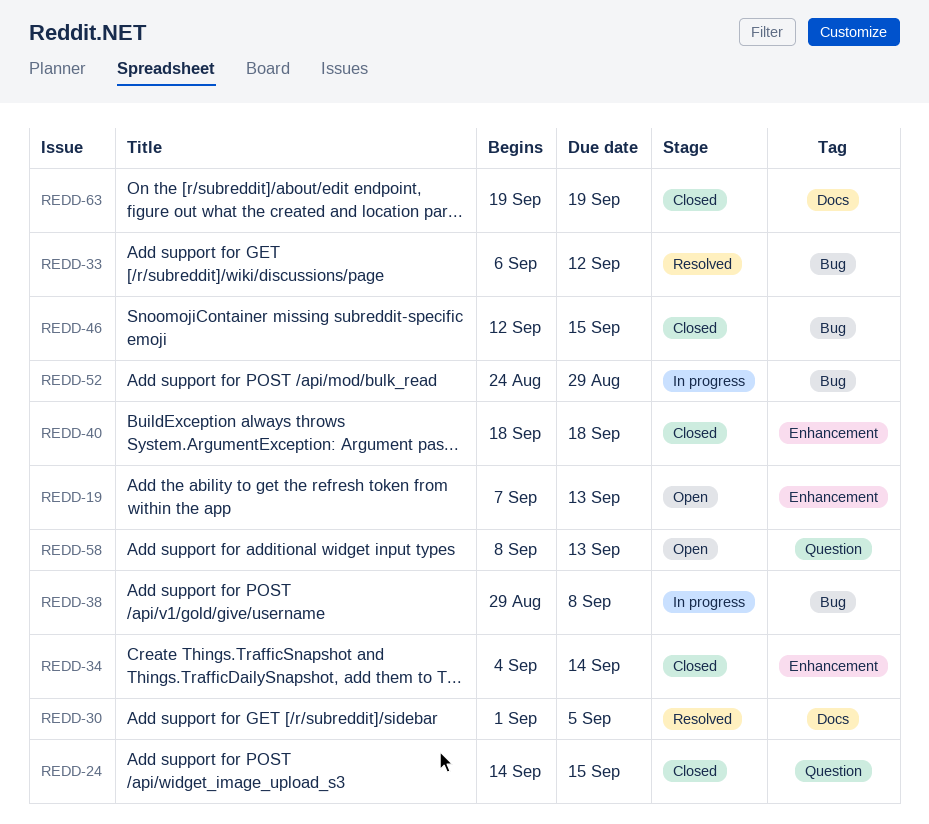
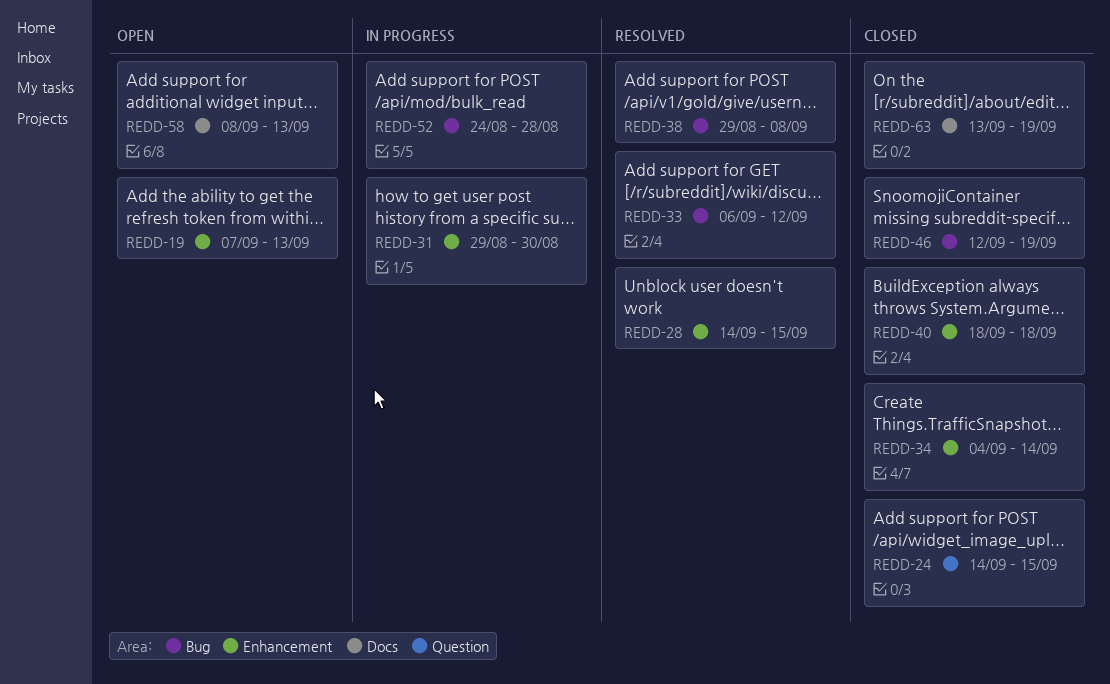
REDD-28: none -> present
REDD-30: present -> none
REDD-31: none -> present
REDD-38, status: In progress -> Resolved
REDD-46, due: Sep 15 -> Sep 19
REDD-52, due: Aug 29 -> Aug 28
REDD-58, label: Question -> Docs
REDD-63, start: Sep 19 -> Sep 13

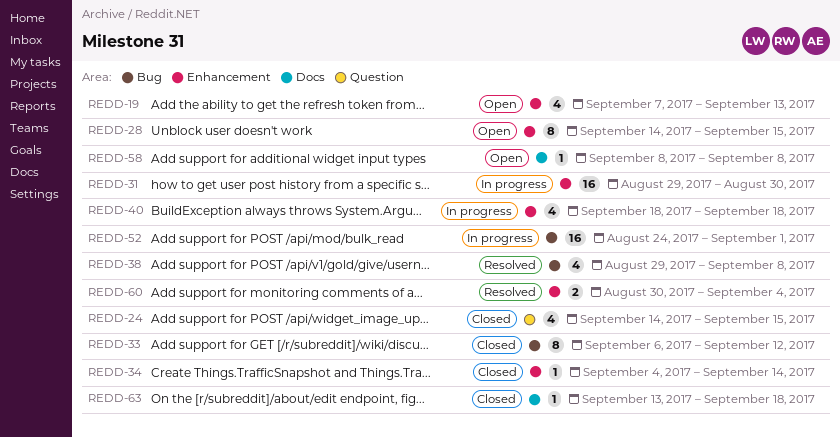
REDD-28, status: Resolved -> Open
REDD-33, status: Resolved -> Closed
REDD-40, status: Closed -> In progress
REDD-46: present -> none
REDD-52, due: Aug 28 -> Sep 1
REDD-58, due: Sep 13 -> Sep 8
REDD-60: none -> present
REDD-63, due: Sep 19 -> Sep 18

